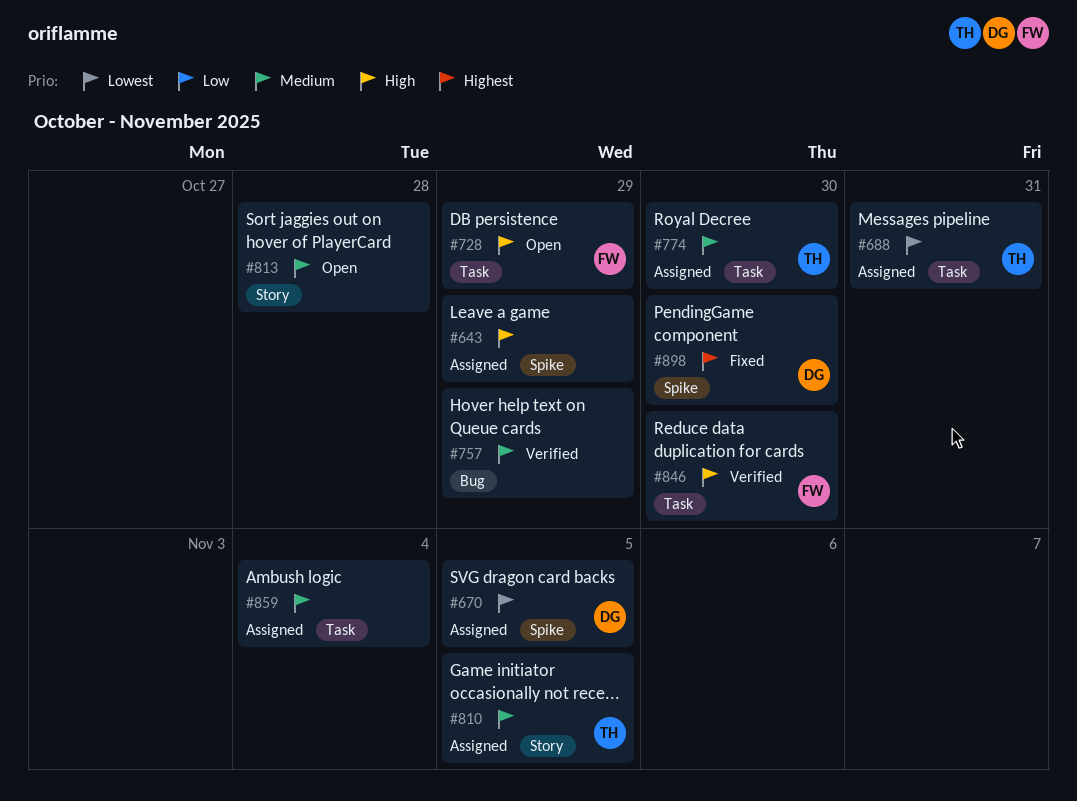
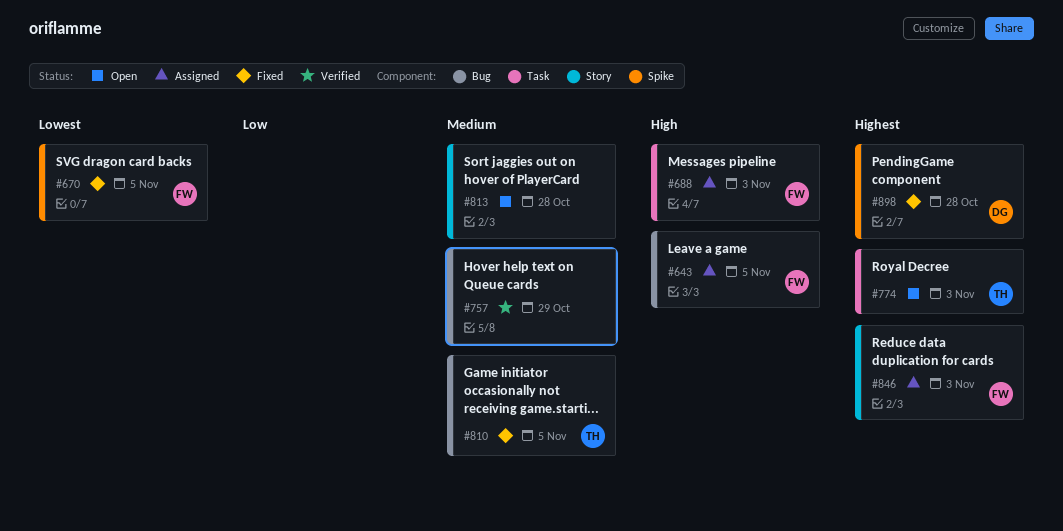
#643, owner: none -> FW
#643, label: Spike -> Bug
#643, due: Oct 29 -> Nov 5
#670, status: Assigned -> Fixed
#670, owner: DG -> FW
#688, owner: TH -> FW
#688, priority: Lowest -> High
#688, due: Oct 31 -> Nov 3
#728: present -> none
#774, status: Assigned -> Open
#774, priority: Medium -> Highest
#774, due: Oct 30 -> Nov 3
#810, status: Assigned -> Fixed
#810, label: Story -> Bug
#846, status: Verified -> Assigned
#846, priority: High -> Highest
#846, label: Task -> Story
#846, due: Oct 30 -> Nov 3
#859: present -> none
#898, due: Oct 30 -> Oct 28

